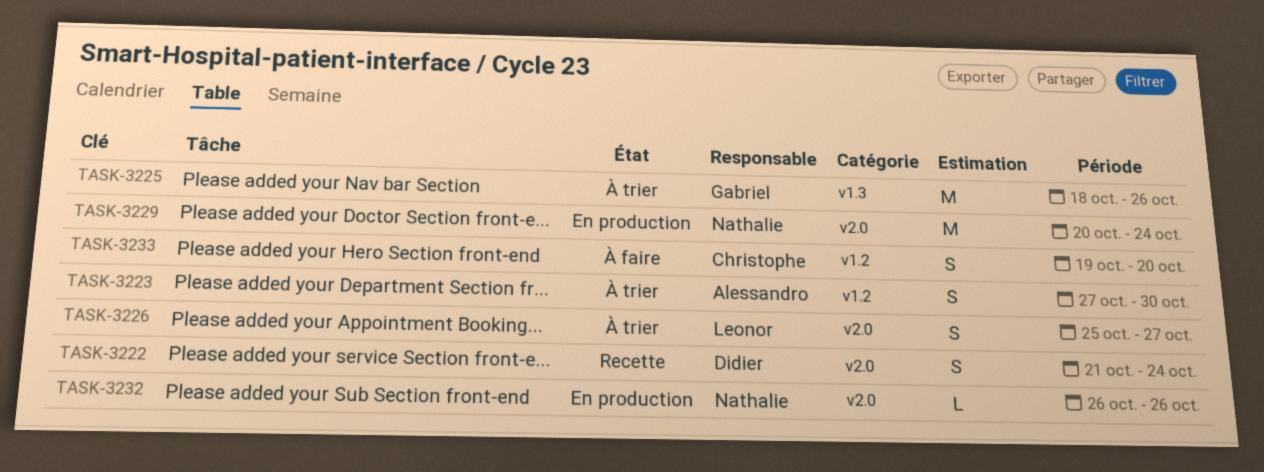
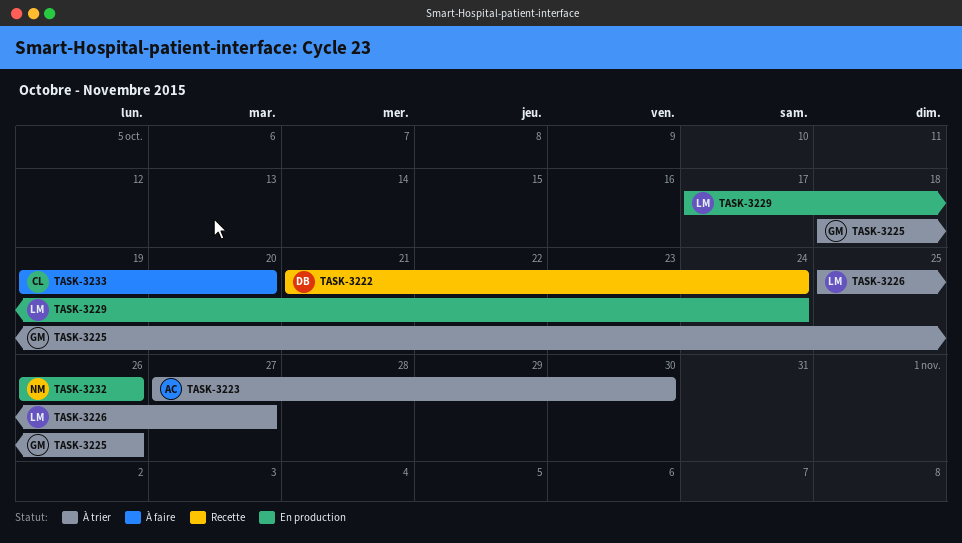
TASK-3229, owner: Nathalie -> Leonor
TASK-3229, start: Oct 20 -> Oct 17

